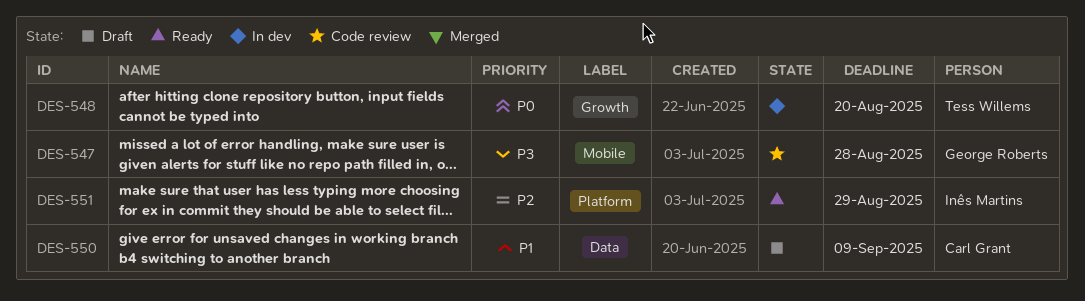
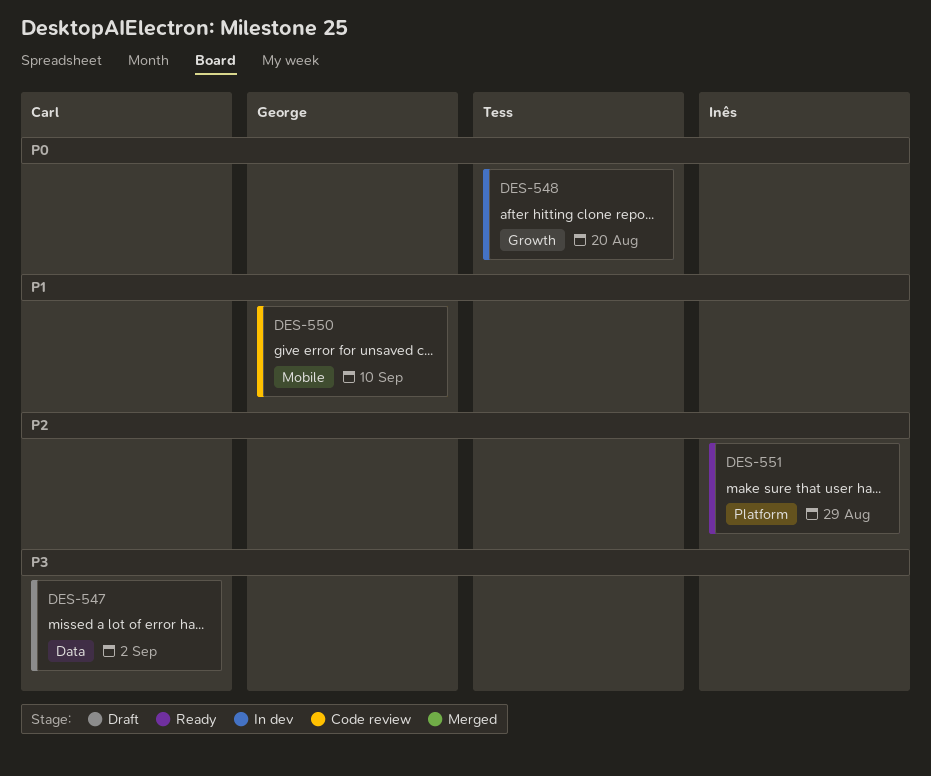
DES-547, status: Code review -> Draft
DES-547, owner: George Roberts -> Carl Grant
DES-547, label: Mobile -> Data
DES-547, due: Aug 28 -> Sep 2
DES-550, status: Draft -> Code review
DES-550, owner: Carl Grant -> George Roberts
DES-550, label: Data -> Mobile
DES-550, due: Sep 9 -> Sep 10

